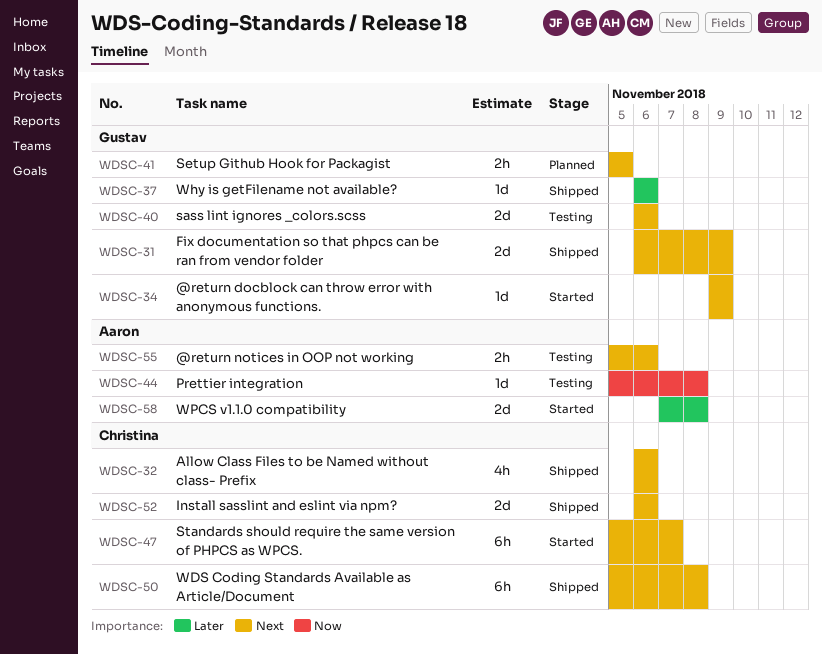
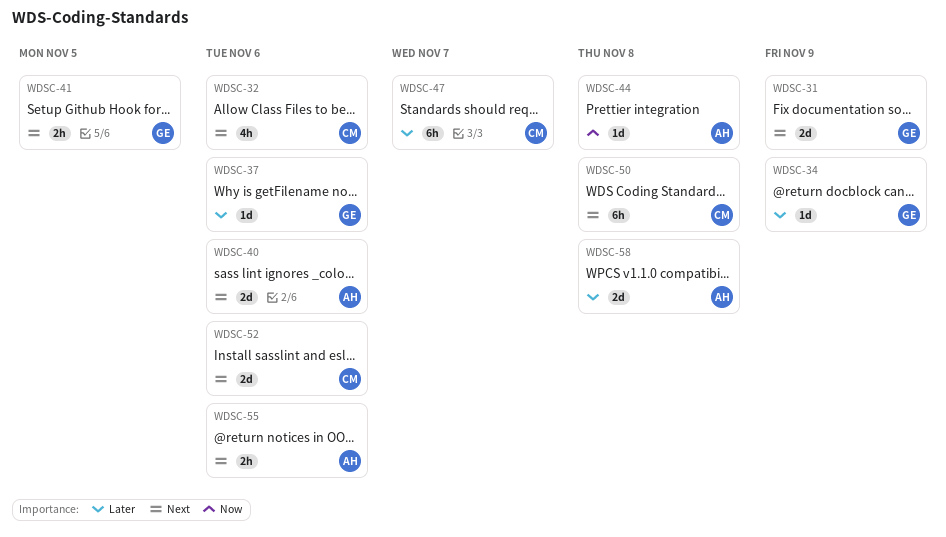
WDSC-34, priority: Next -> Later
WDSC-40, owner: Gustav -> Aaron
WDSC-47, priority: Next -> Later

